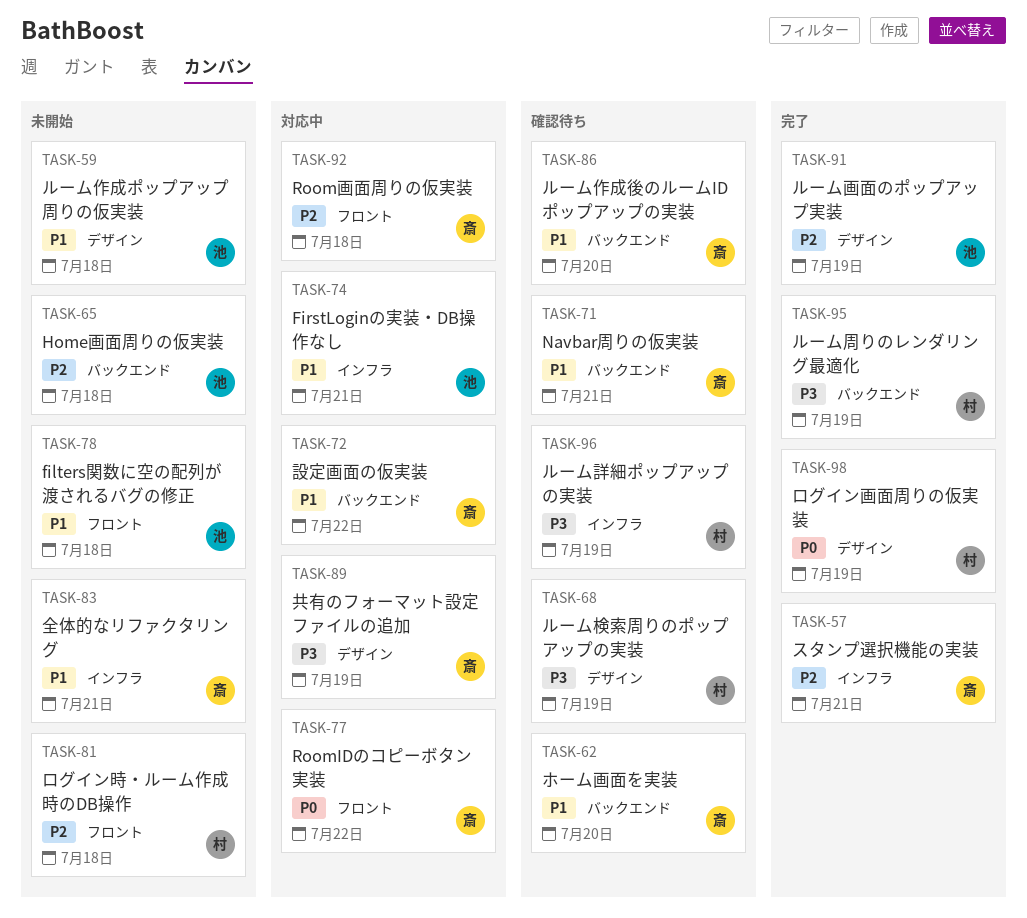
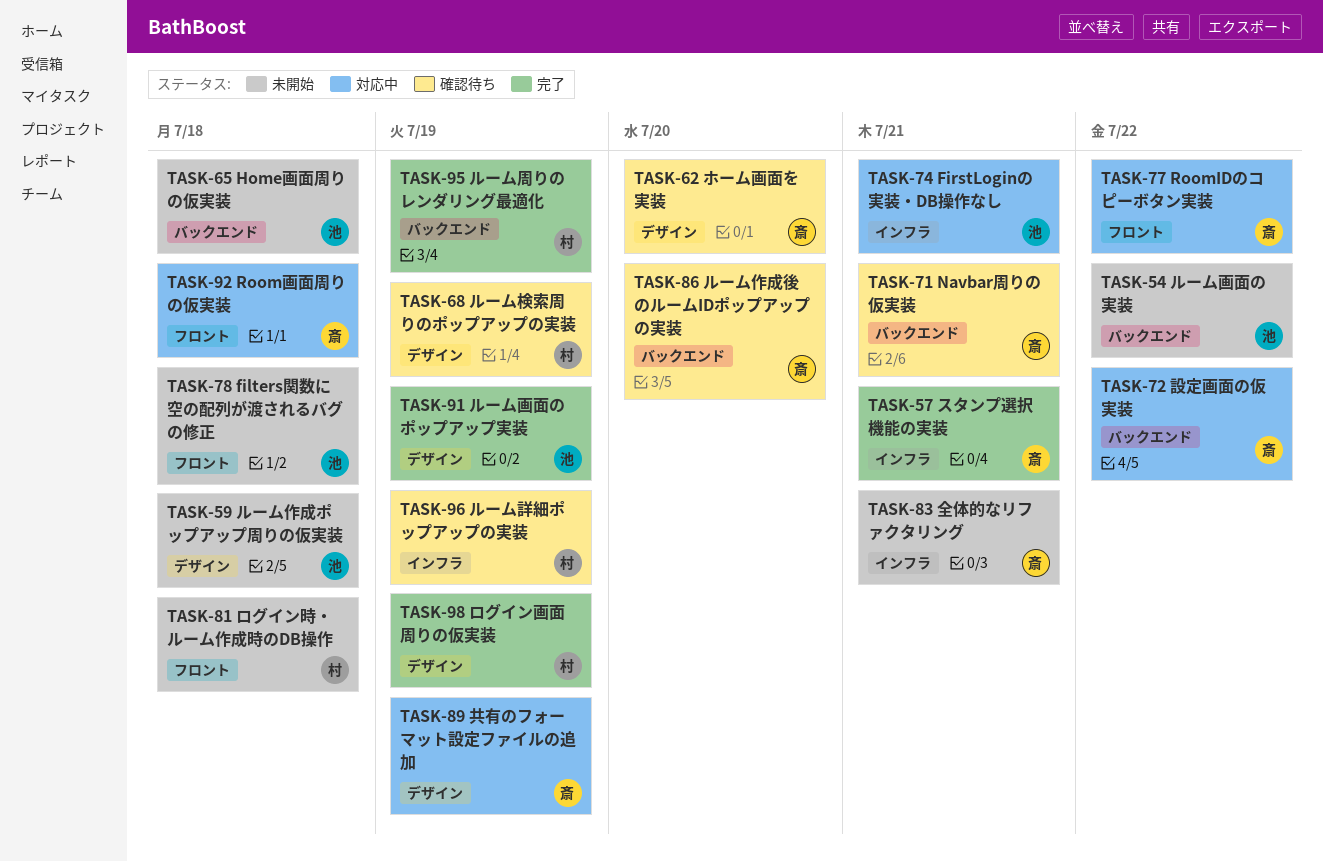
TASK-54: none -> present
TASK-62, label: バックエンド -> デザイン

